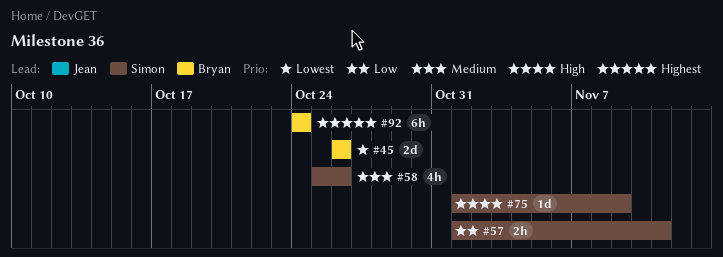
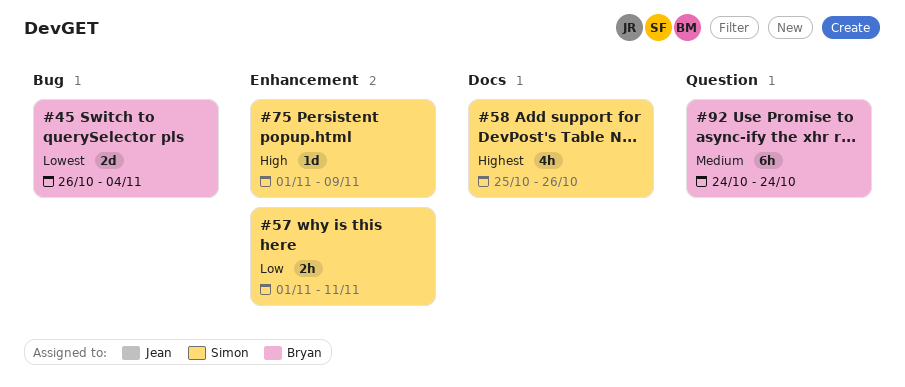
#45, due: Oct 26 -> Nov 4
#58, priority: Medium -> Highest
#92, priority: Highest -> Medium

